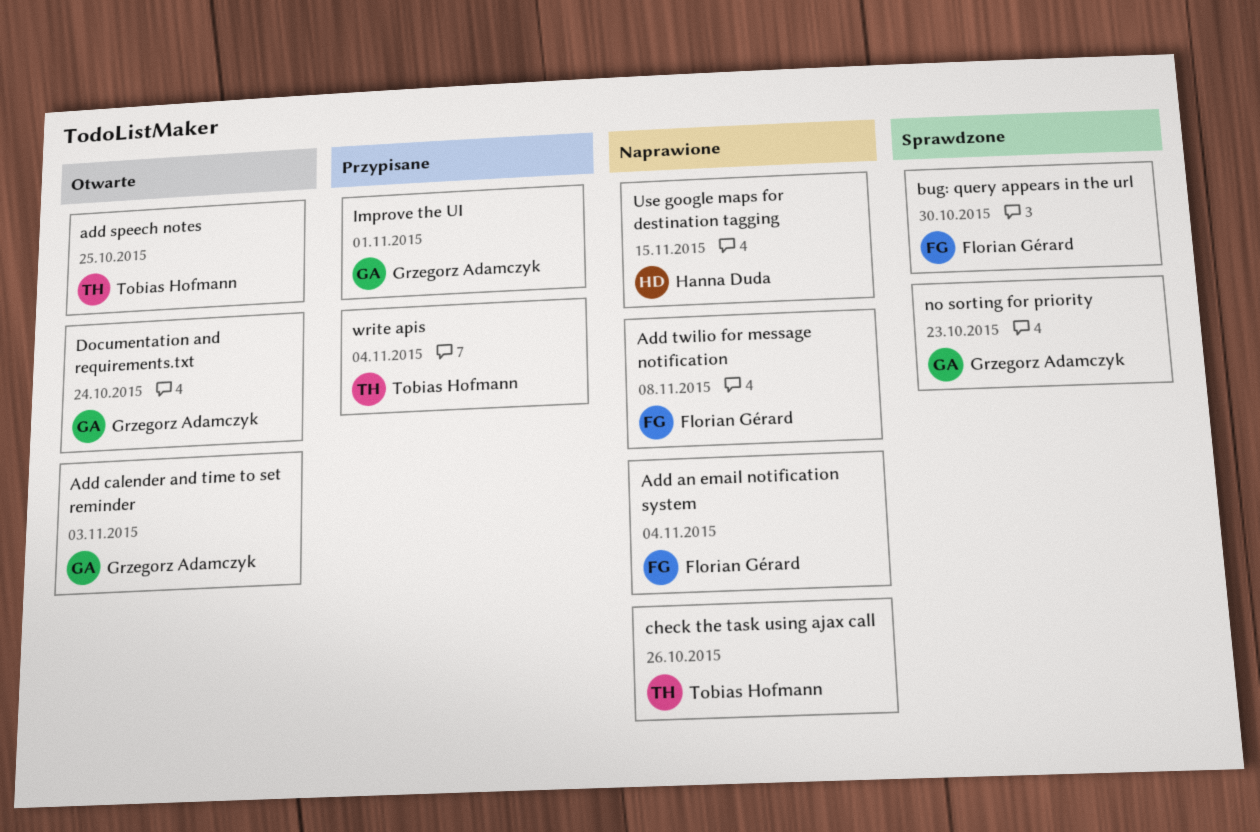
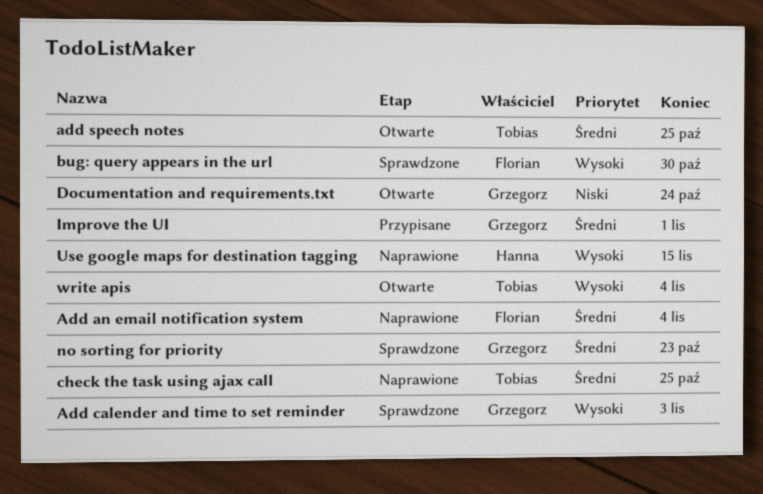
Add calender and time to set reminder, status: Otwarte -> Sprawdzone
Add twilio for message notification: present -> none
check the task using ajax call, due: Oct 26 -> Oct 25
write apis, status: Przypisane -> Otwarte

